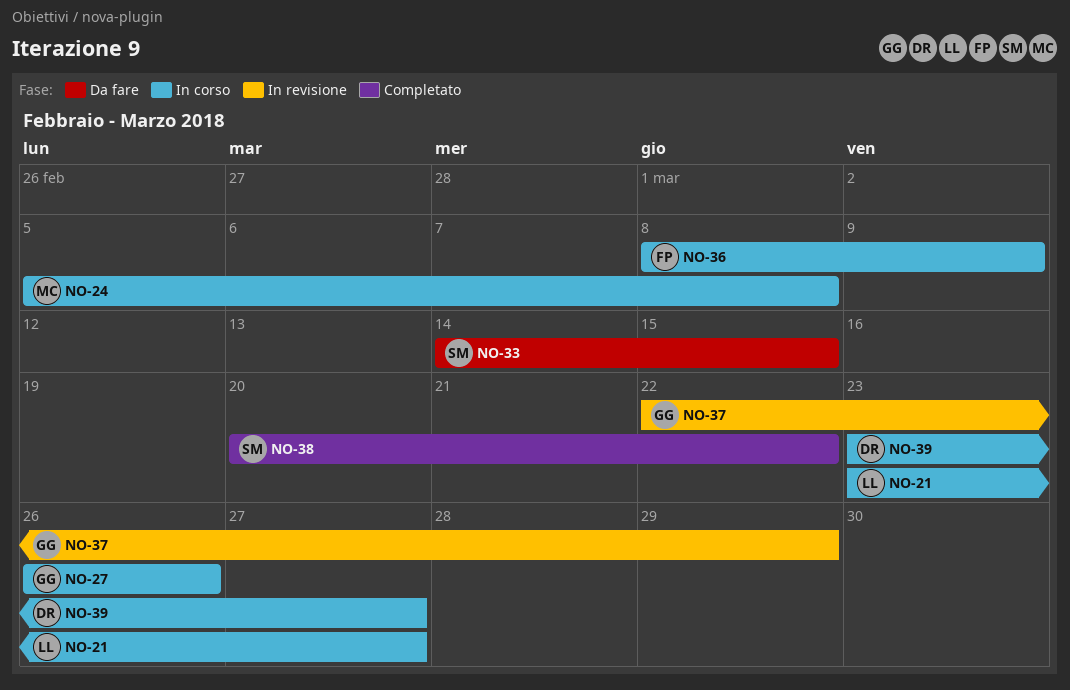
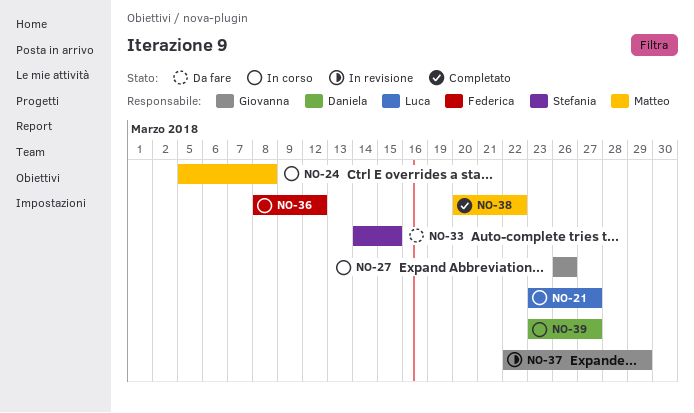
NO-36, due: Mar 9 -> Mar 12
NO-38, owner: Stefania -> Matteo

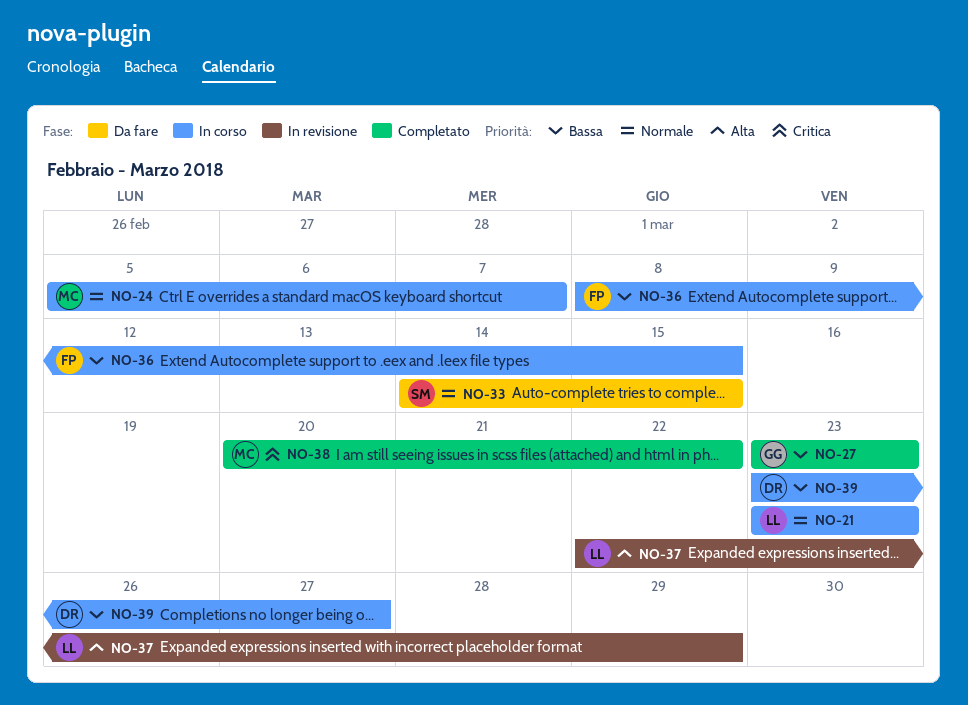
NO-21, due: Mar 27 -> Mar 23
NO-24, due: Mar 8 -> Mar 7
NO-27, status: In corso -> Completato
NO-27, start: Mar 26 -> Mar 23
NO-27, due: Mar 26 -> Mar 23
NO-36, due: Mar 12 -> Mar 15
NO-37, owner: Giovanna -> Luca

